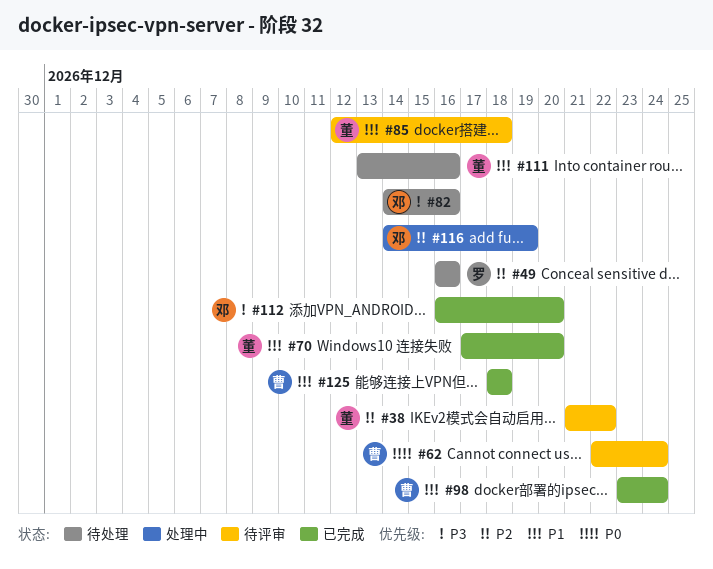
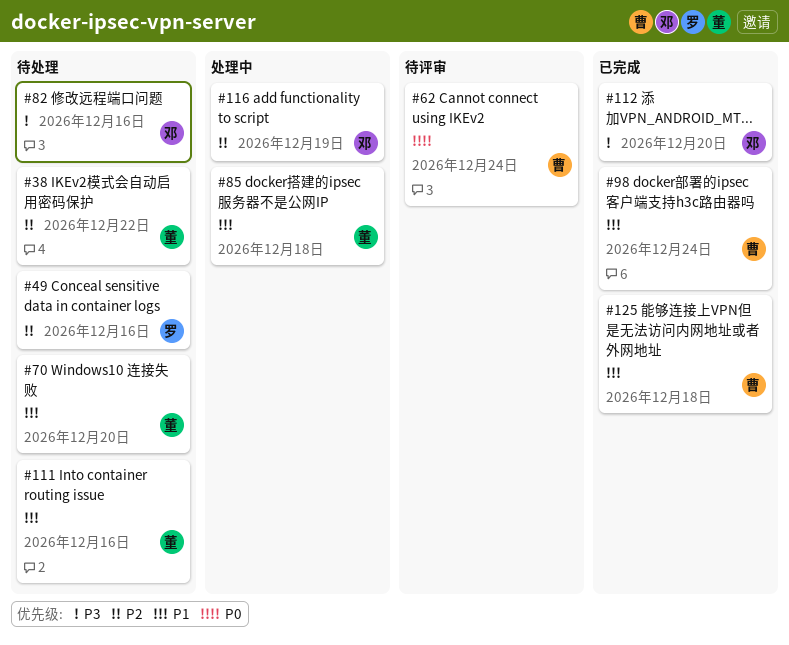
#38, status: 待评审 -> 待处理
#70, status: 已完成 -> 待处理
#85, status: 待评审 -> 处理中

